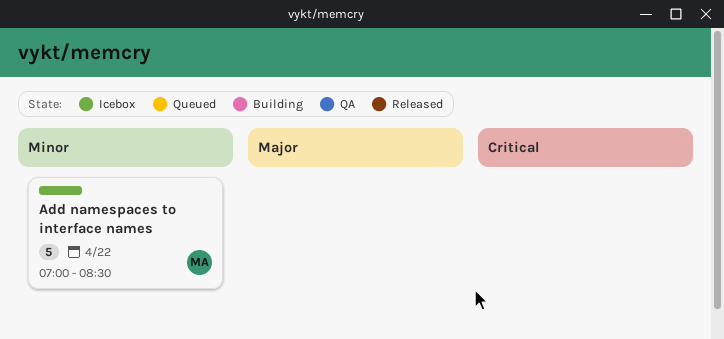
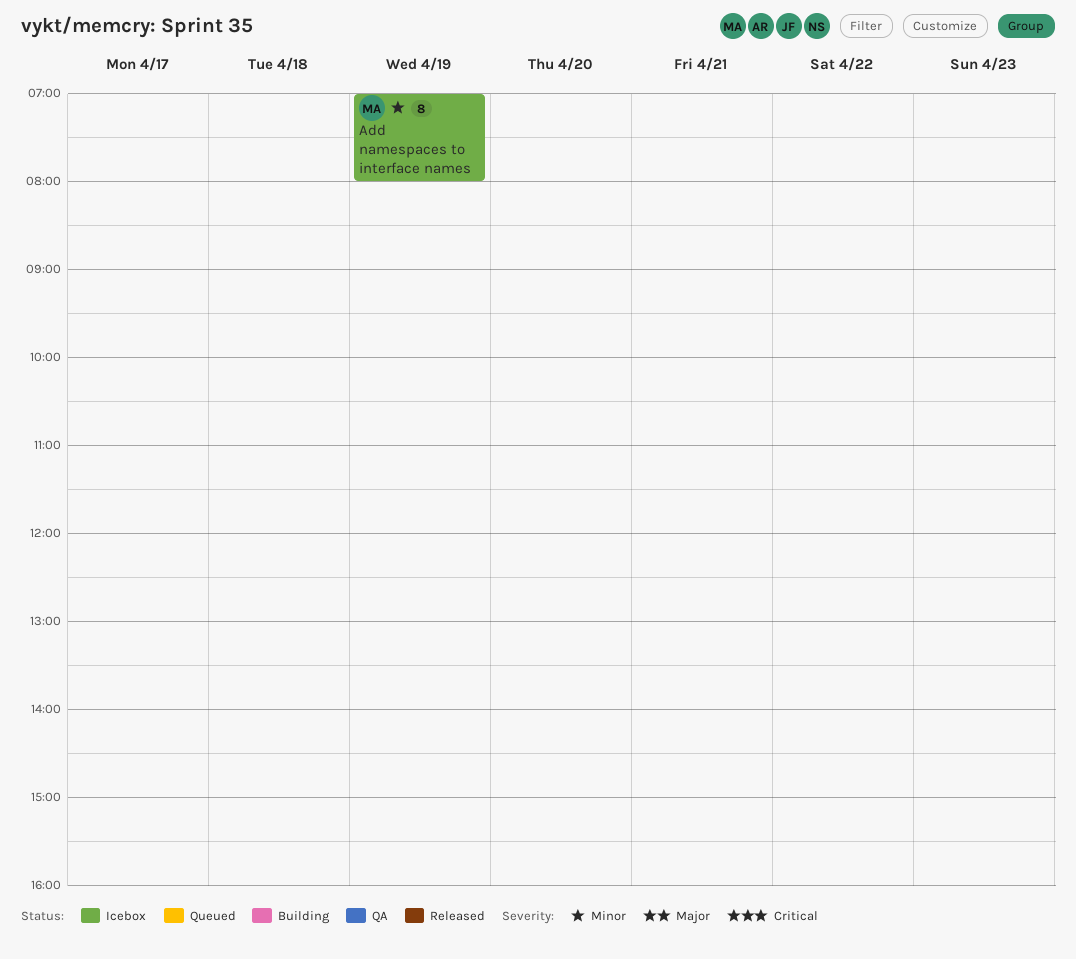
Add namespaces to interface names, estimate: 5 -> 8
Add namespaces to interface names, day: Apr 22 -> Apr 19
Add namespaces to interface names, ends: 08:30 -> 08:00

